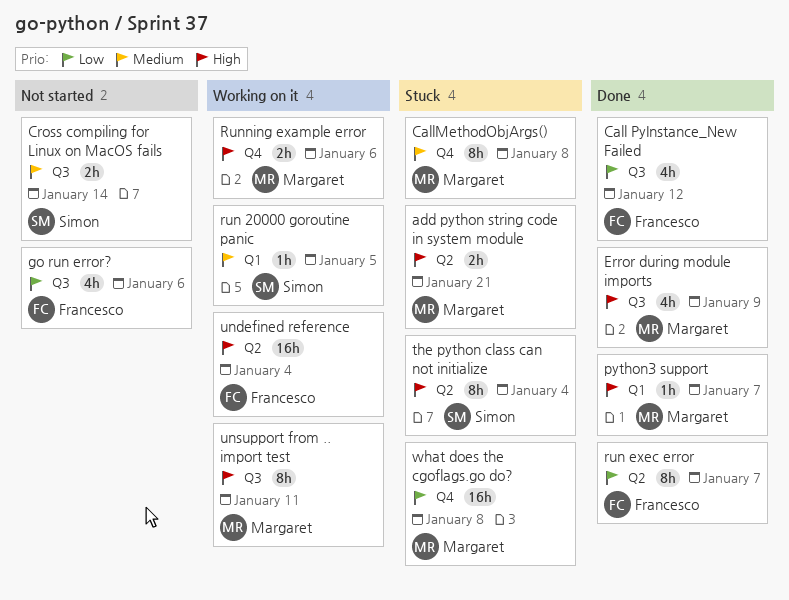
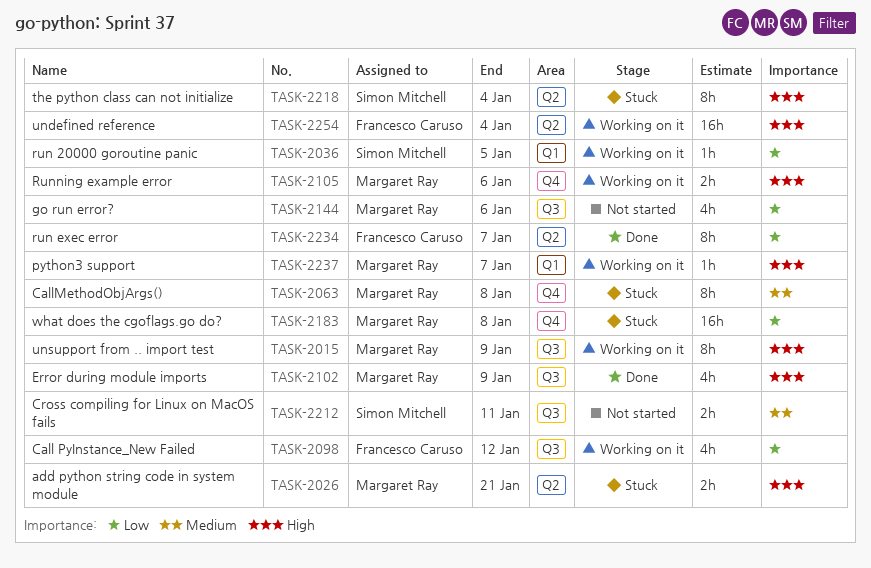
Call PyInstance_New Failed, status: Done -> Working on it
Cross compiling for Linux on MacOS fails, due: Jan 14 -> Jan 11
go run error?, owner: Francesco Caruso -> Margaret Ray
python3 support, status: Done -> Working on it
run 20000 goroutine panic, priority: Medium -> Low
unsupport from .. import test, due: Jan 11 -> Jan 9

